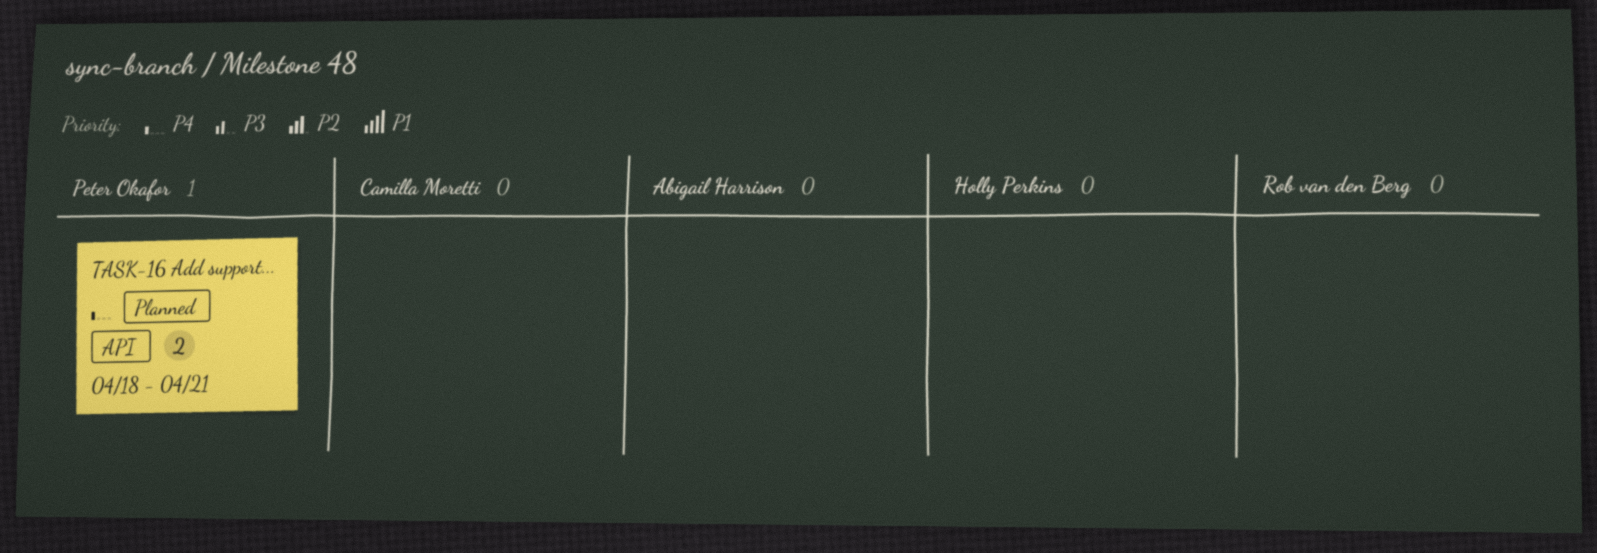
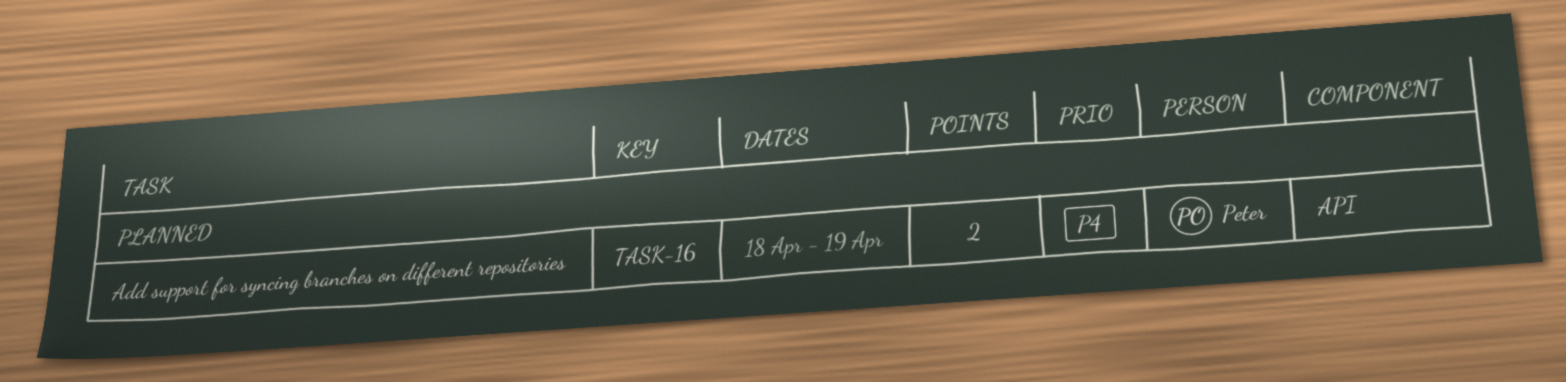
TASK-16, due: Apr 21 -> Apr 19

